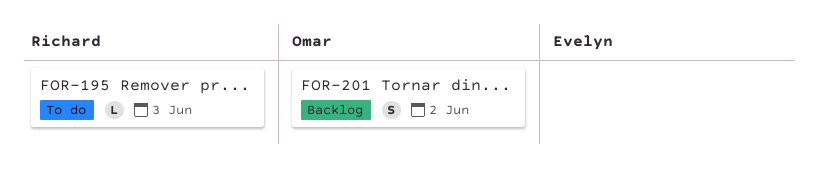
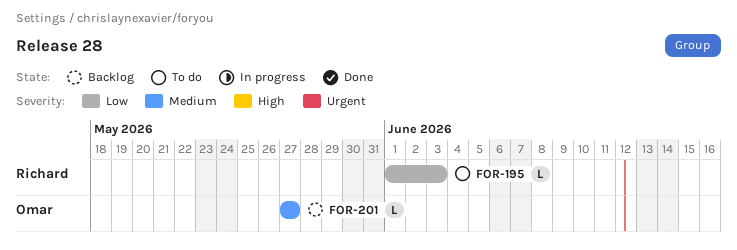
FOR-201, estimate: S -> L
FOR-201, due: Jun 2 -> May 27

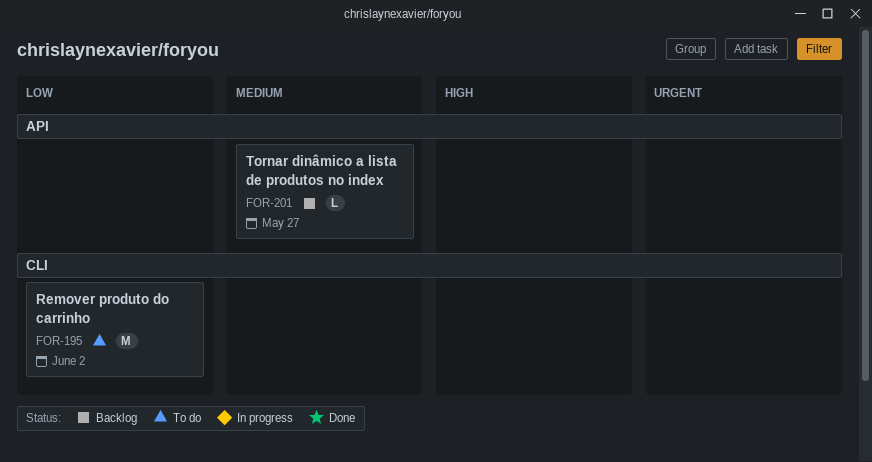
FOR-195, estimate: L -> M
FOR-195, due: Jun 3 -> Jun 2

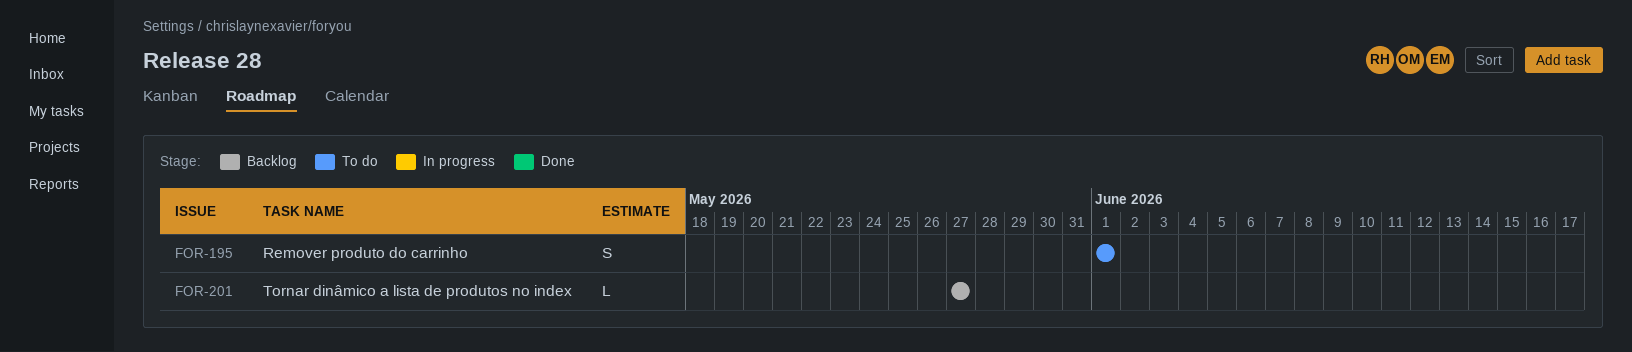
FOR-195, estimate: M -> S
FOR-195, due: Jun 2 -> Jun 1

